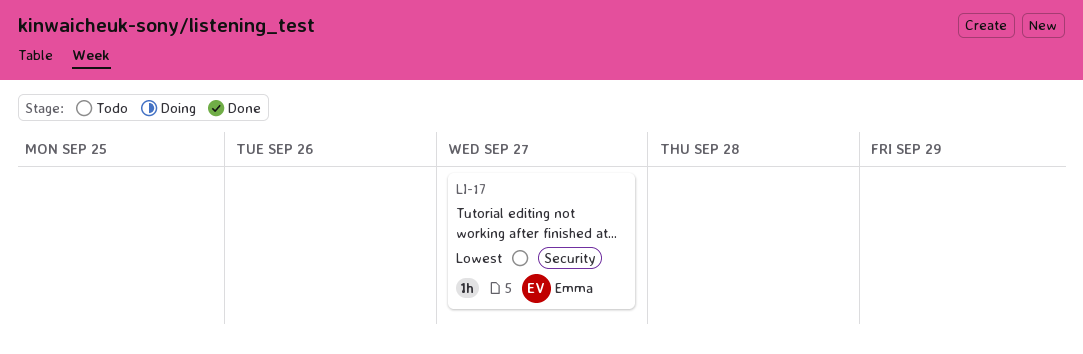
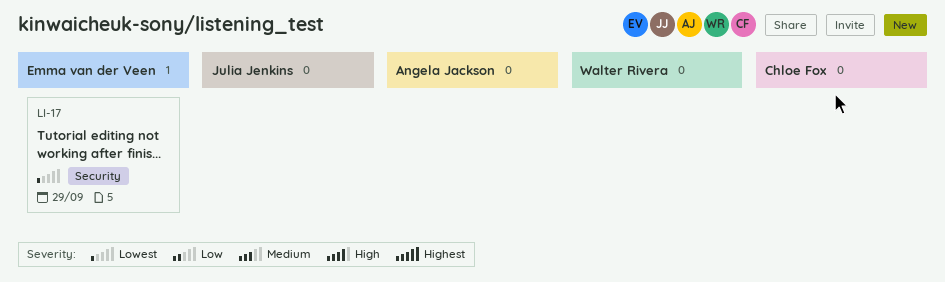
LI-17, due: Sep 27 -> Sep 29

